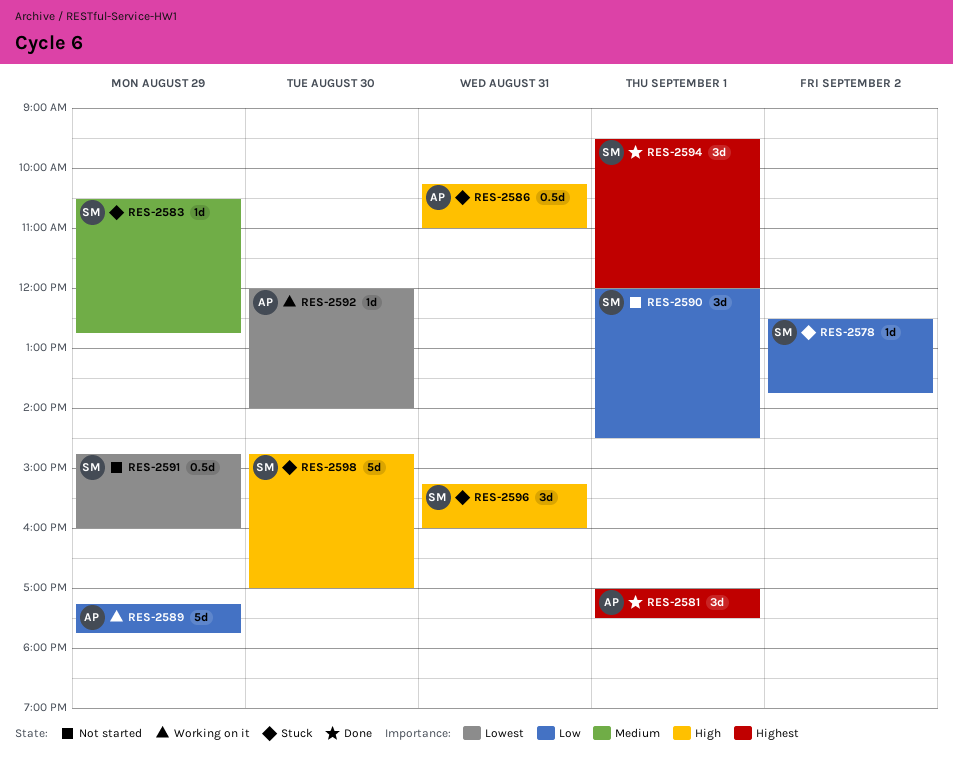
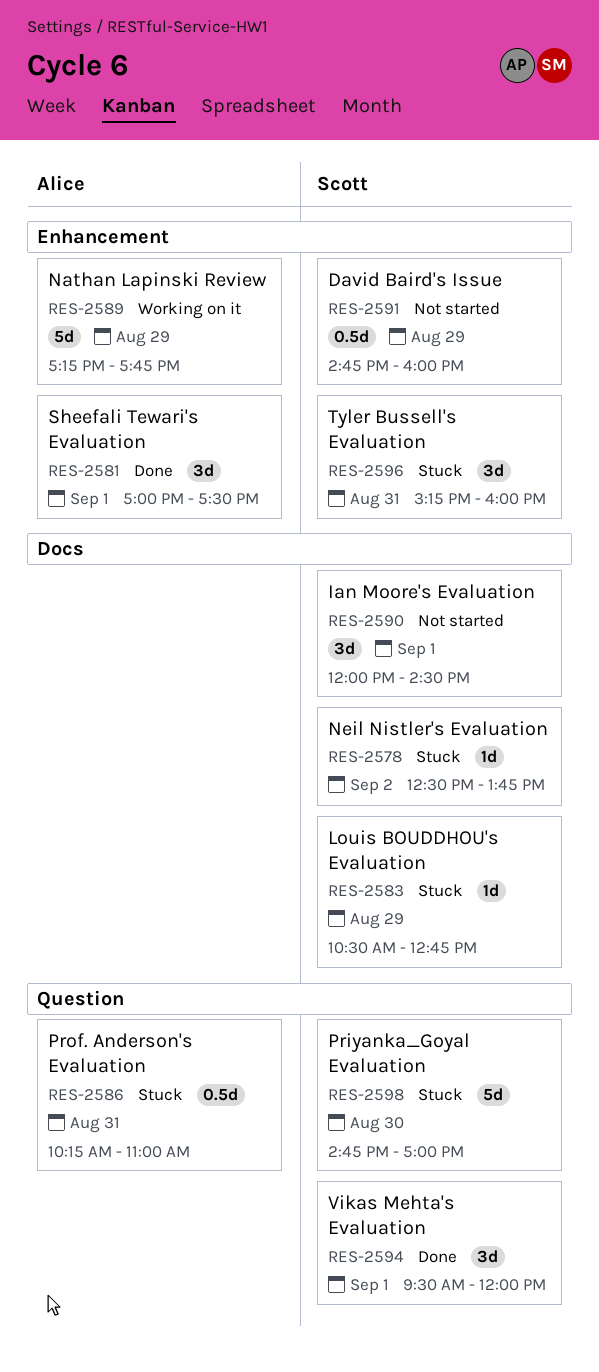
RES-2592: present -> none

